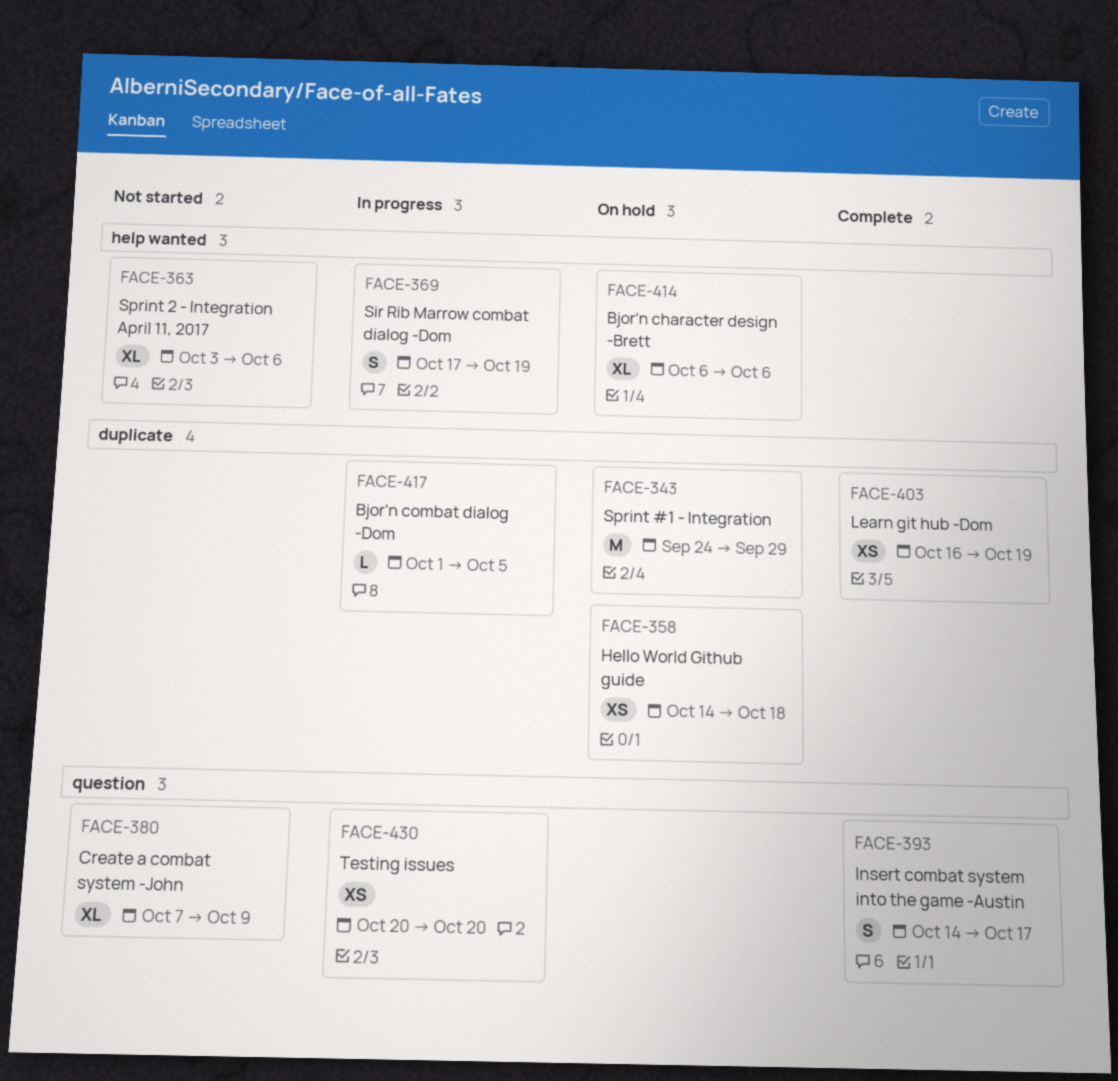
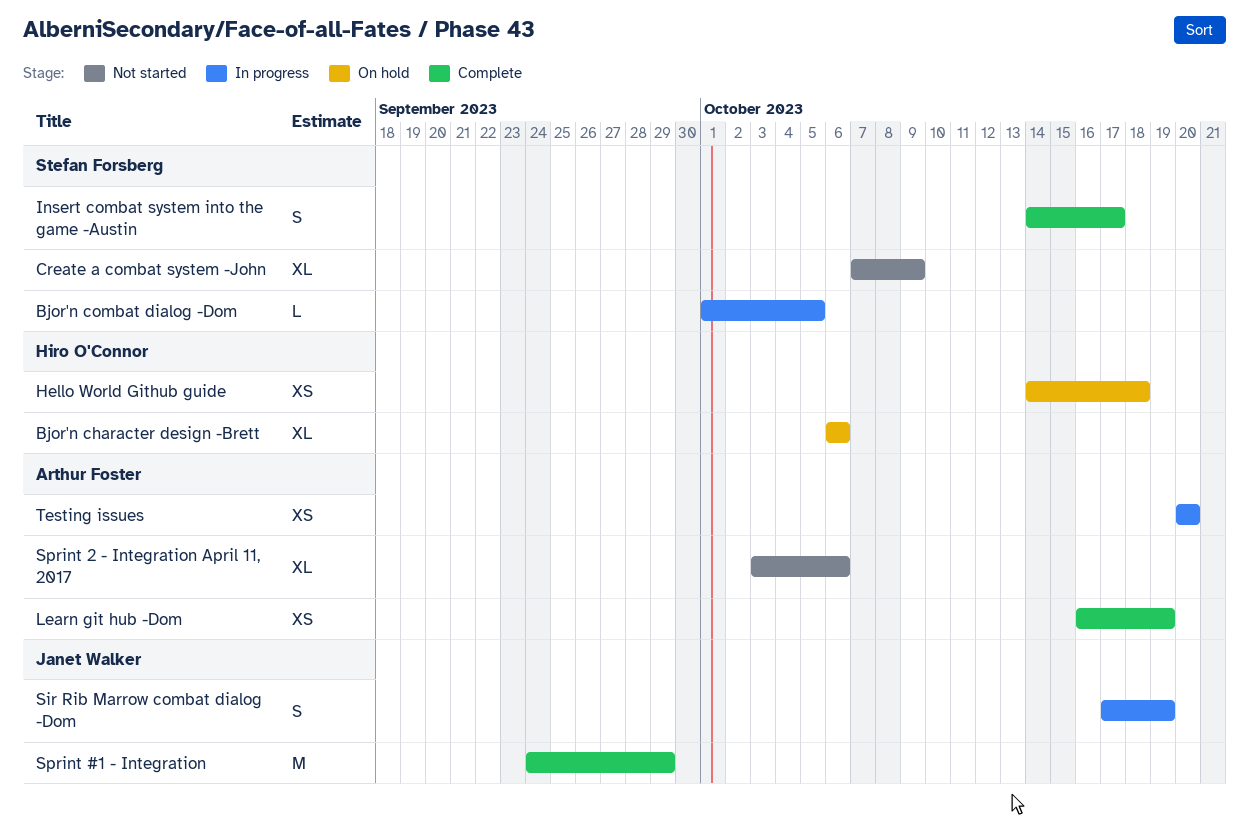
Sprint #1 - Integration, status: On hold -> Complete

